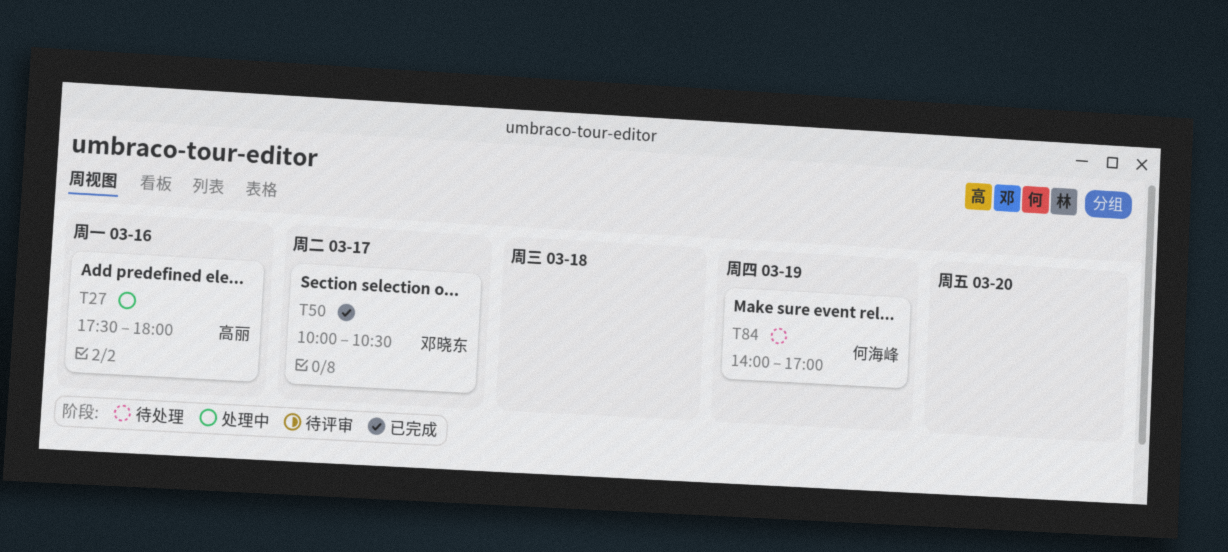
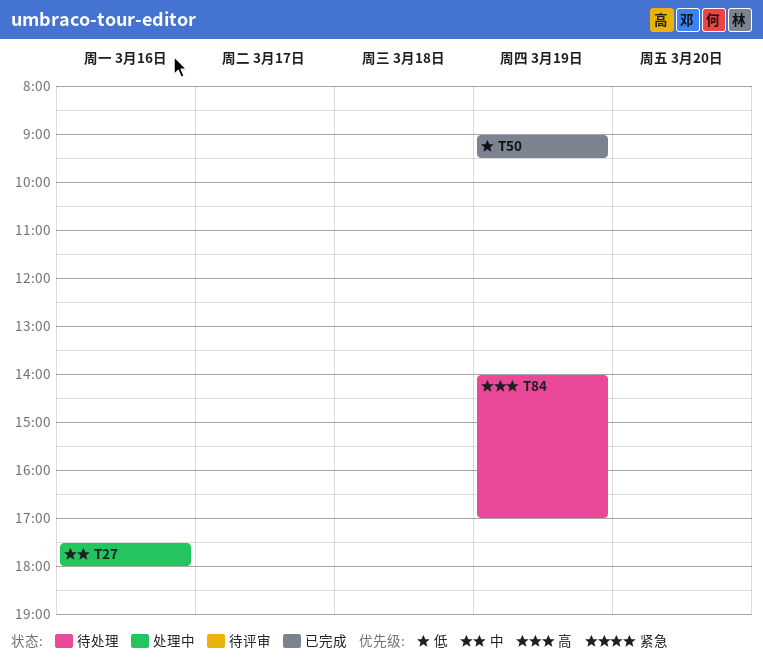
T50, day: Mar 17 -> Mar 19
T50, begins: 10:00 -> 09:00
T50, ends: 10:30 -> 09:30

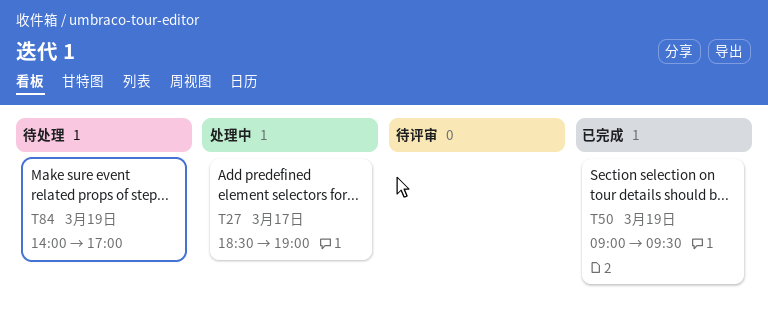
T27, day: Mar 16 -> Mar 17
T27, begins: 17:30 -> 18:30
T27, ends: 18:00 -> 19:00

